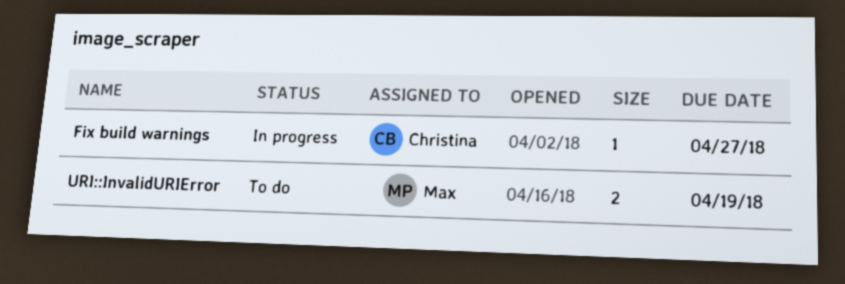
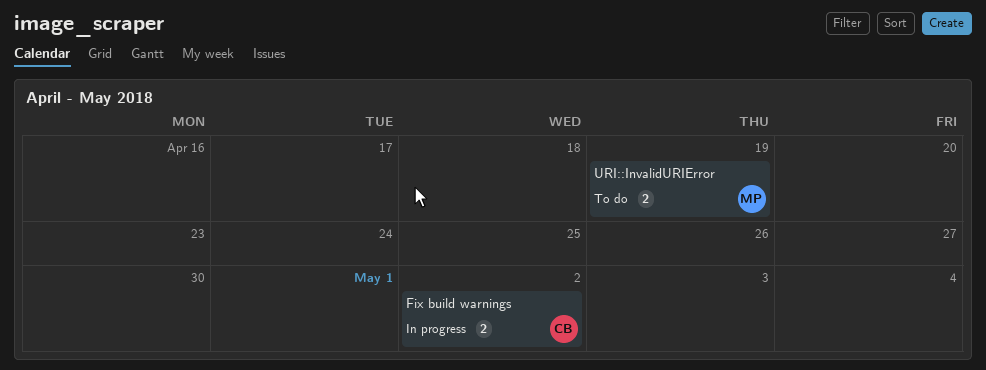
Fix build warnings, estimate: 1 -> 2
Fix build warnings, due: Apr 27 -> May 2

